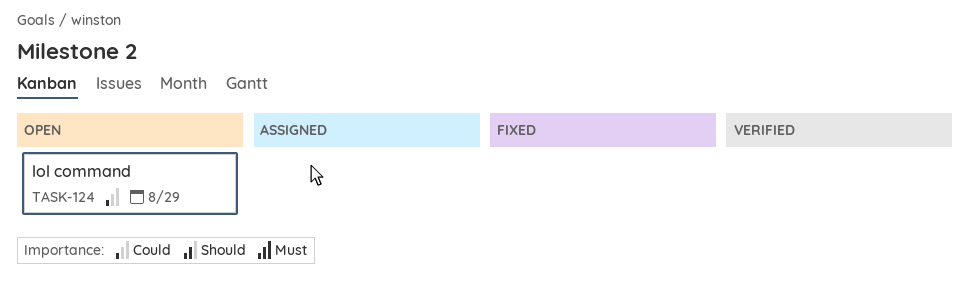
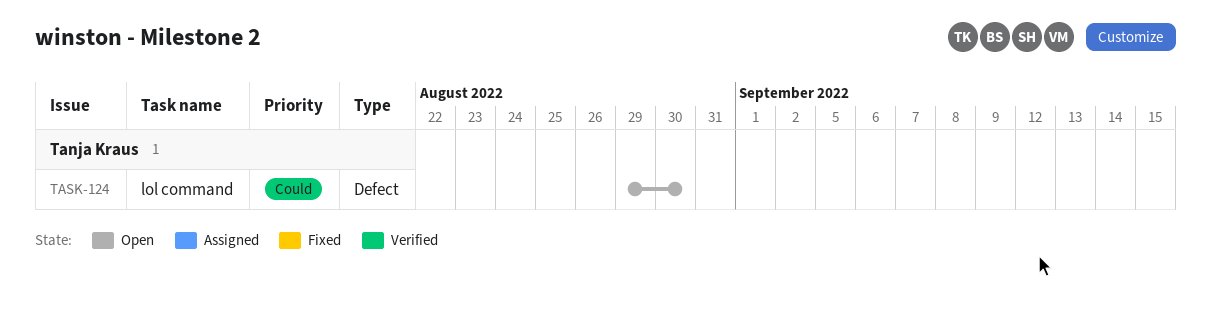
TASK-124, due: Aug 29 -> Aug 30

